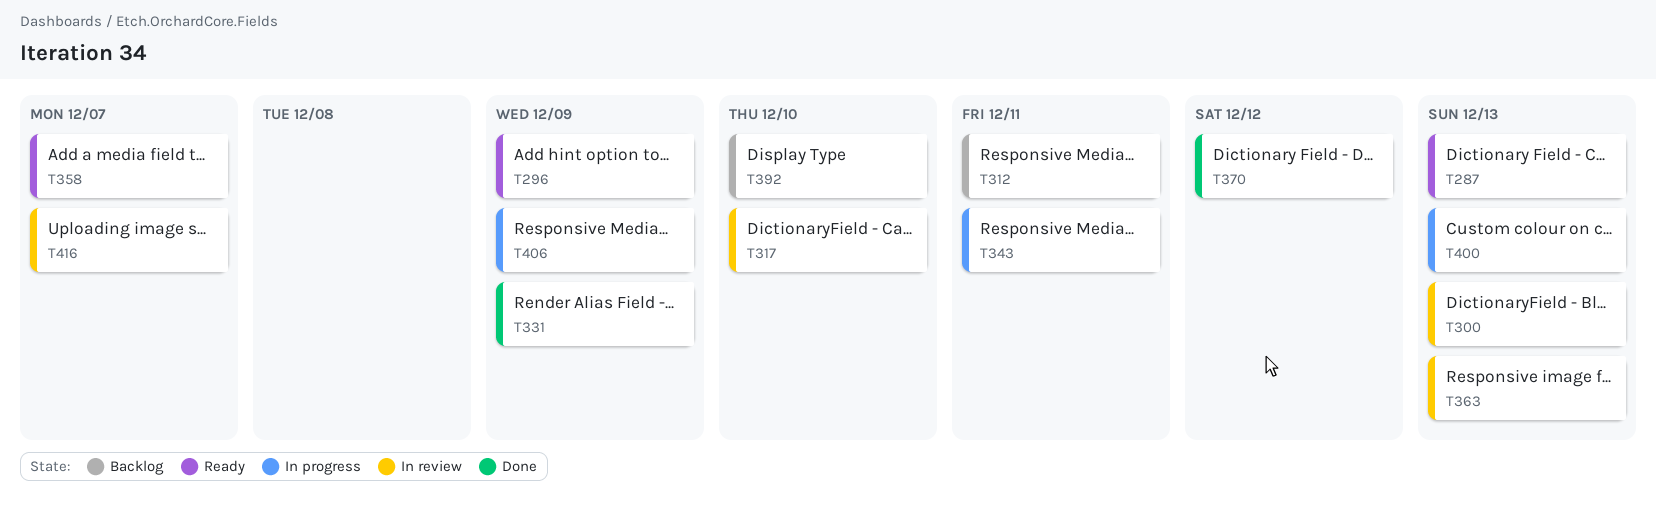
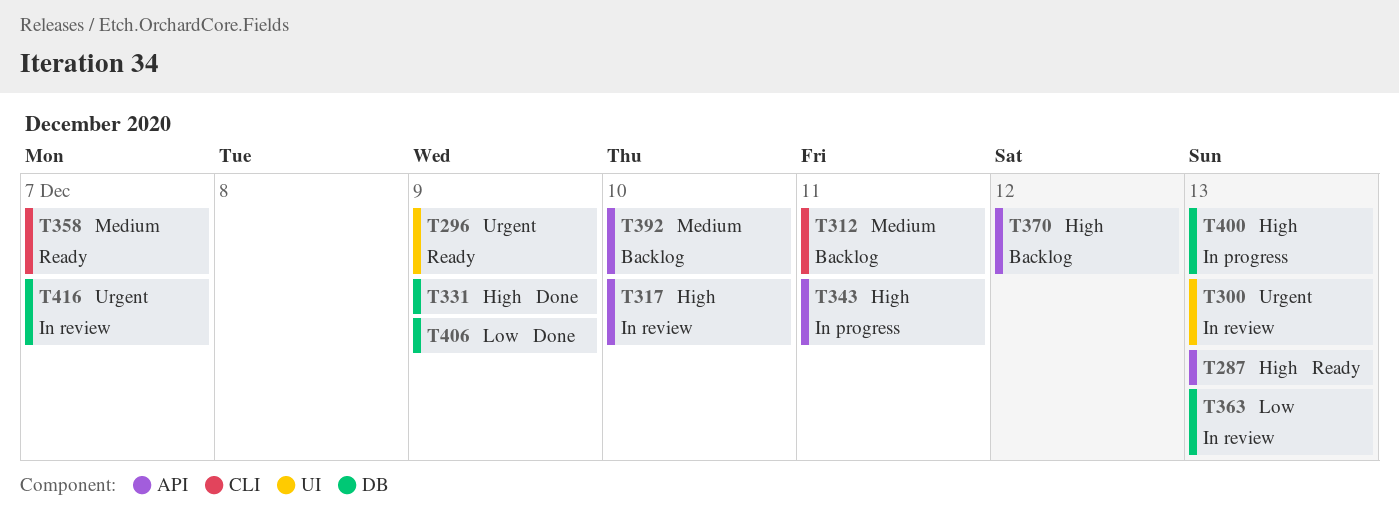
T370, status: Done -> Backlog
T406, status: In progress -> Done

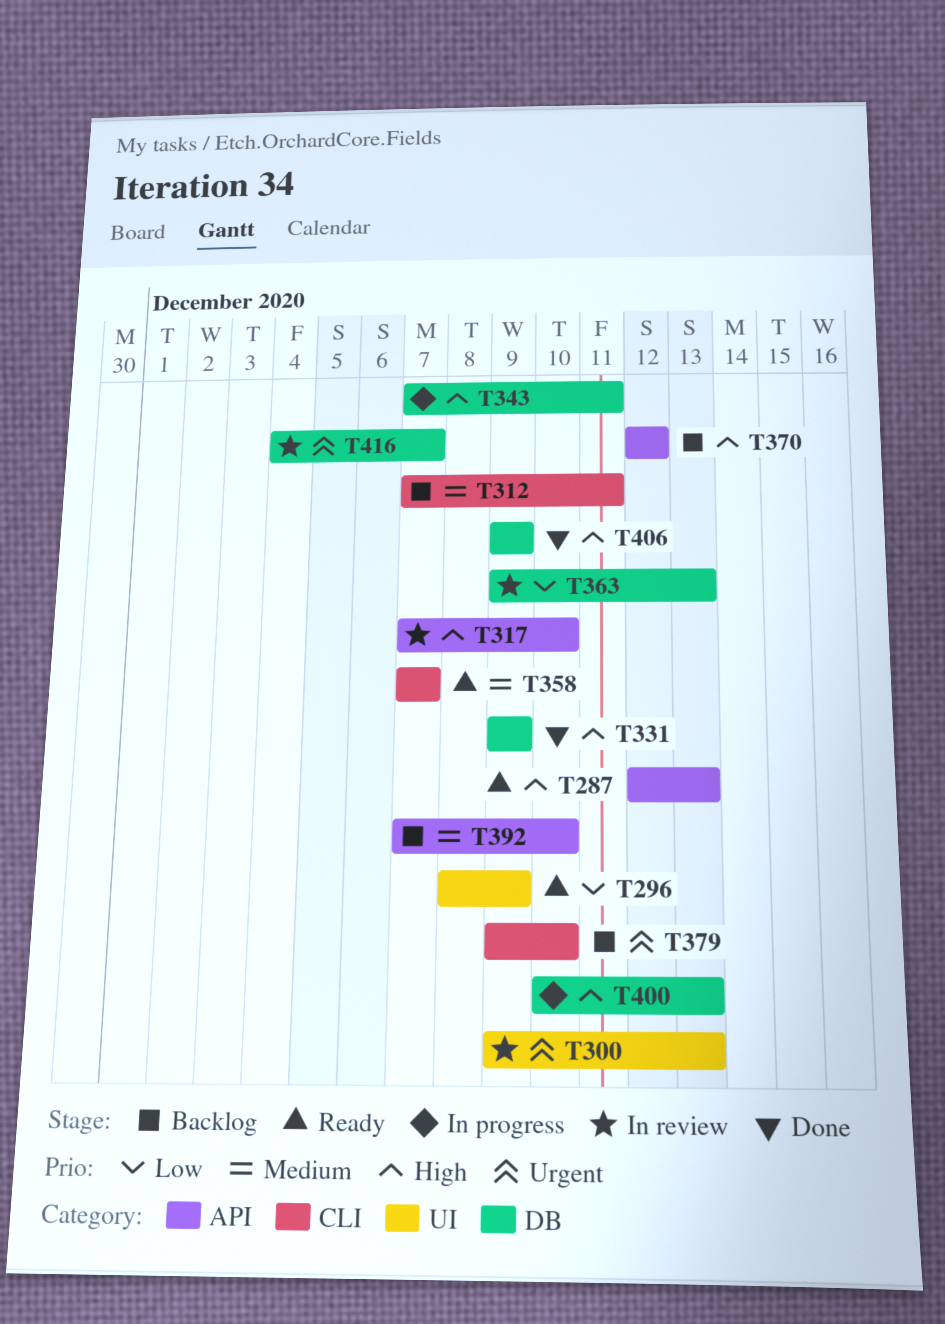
T296, priority: Urgent -> Low
T343, label: API -> DB
T379: none -> present
T406, priority: Low -> High

